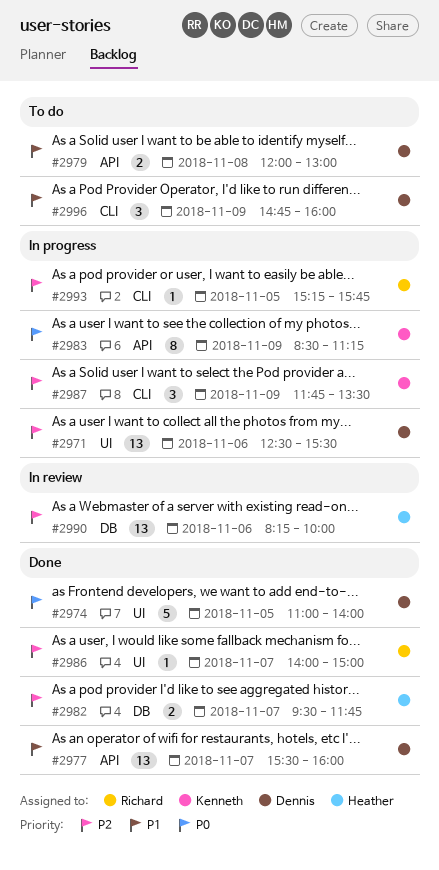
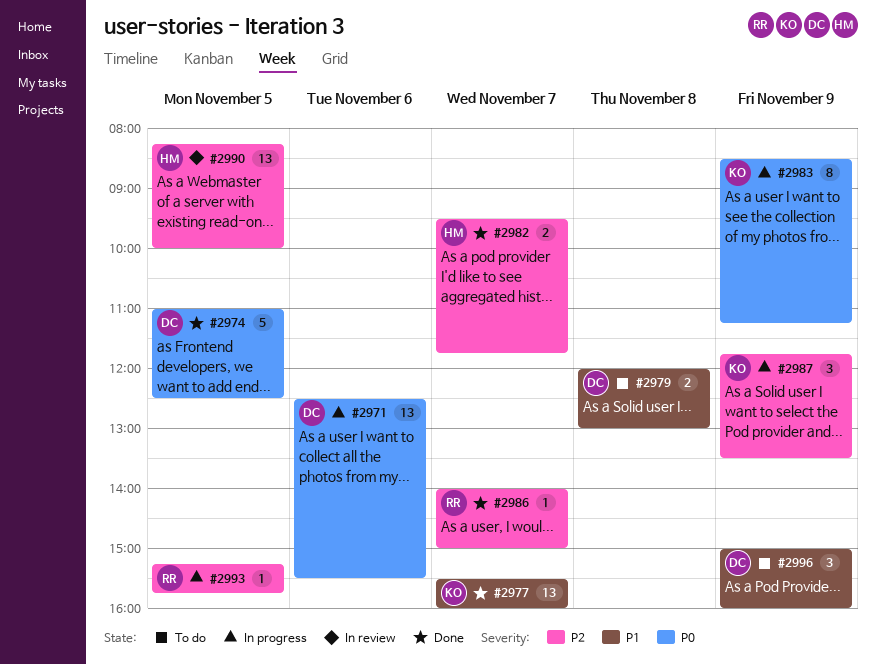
#2971, priority: P2 -> P0
#2974, ends: 14:00 -> 12:30
#2977, owner: Dennis -> Kenneth
#2990, day: Nov 6 -> Nov 5
#2996, begins: 14:45 -> 15:00

